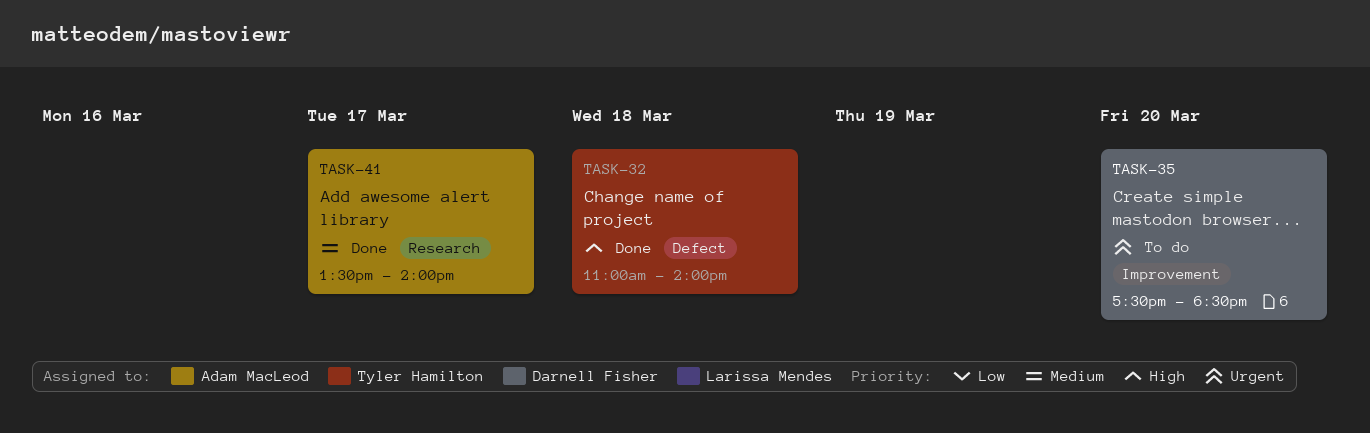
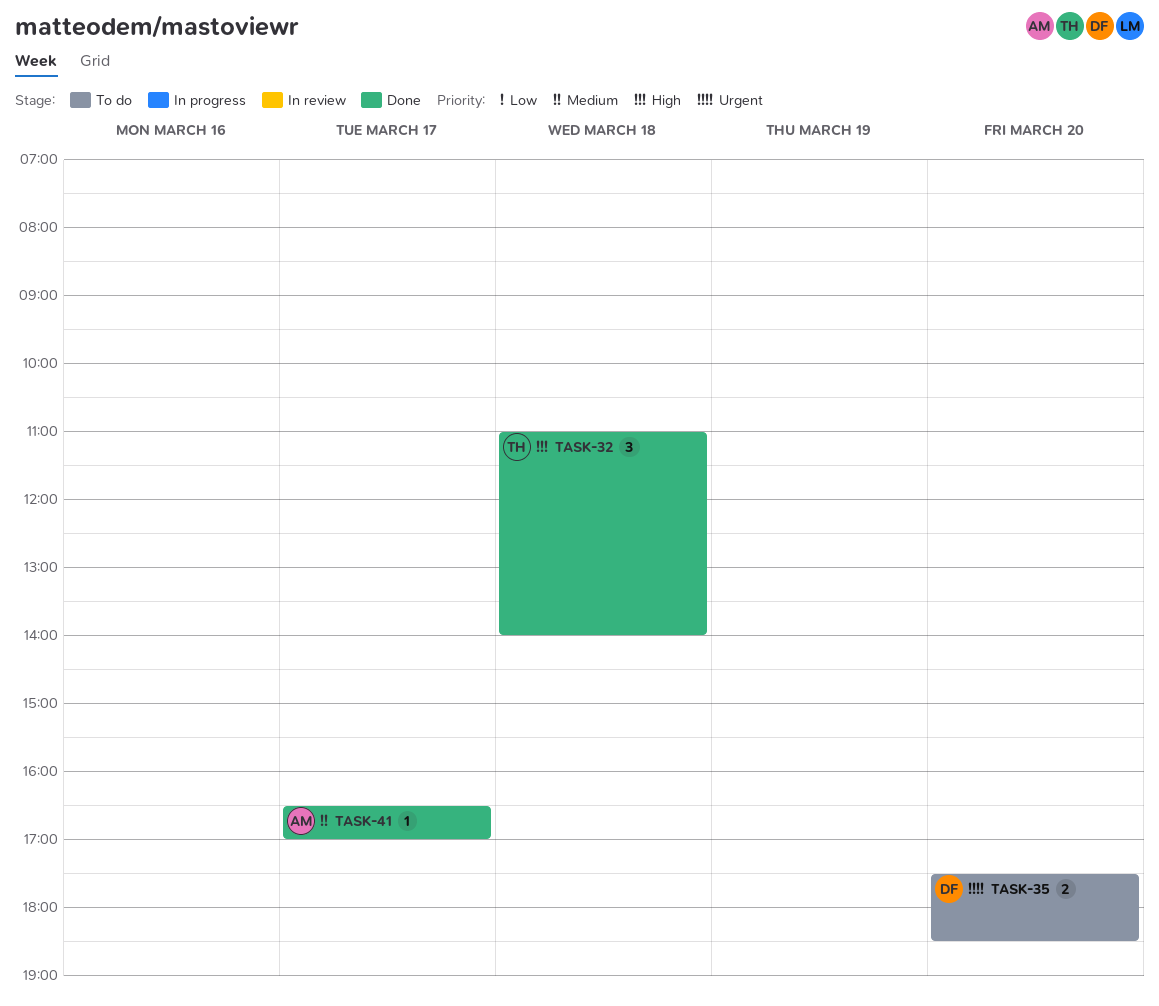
TASK-41, begins: 13:30 -> 16:30
TASK-41, ends: 14:00 -> 17:00

